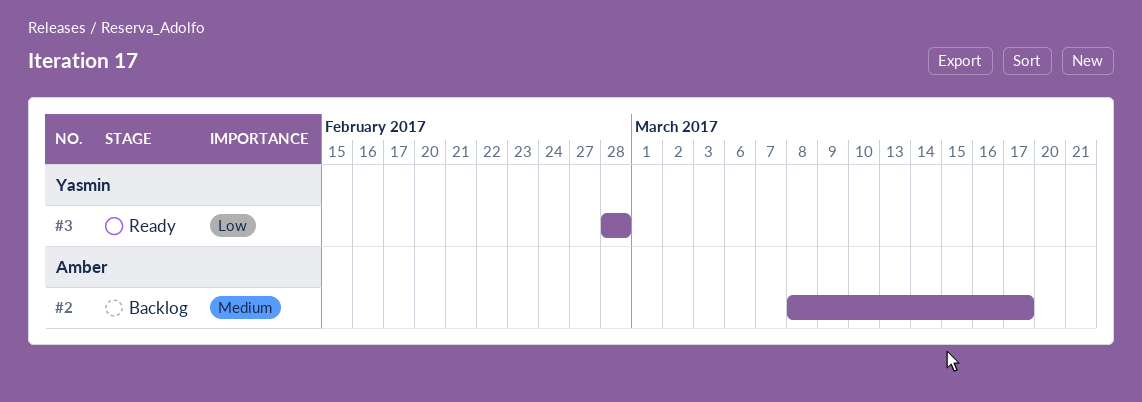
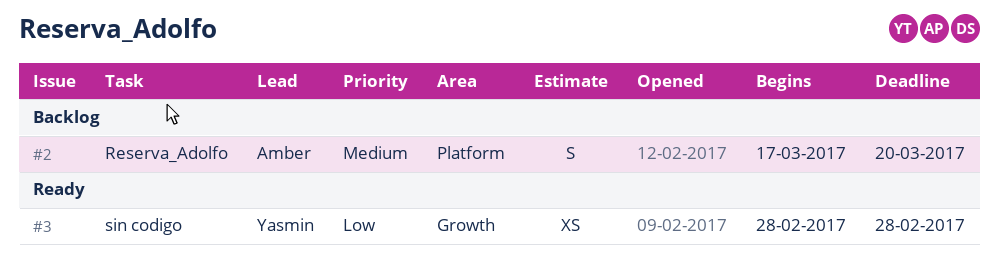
#2, start: Mar 8 -> Mar 17
#2, due: Mar 17 -> Mar 20

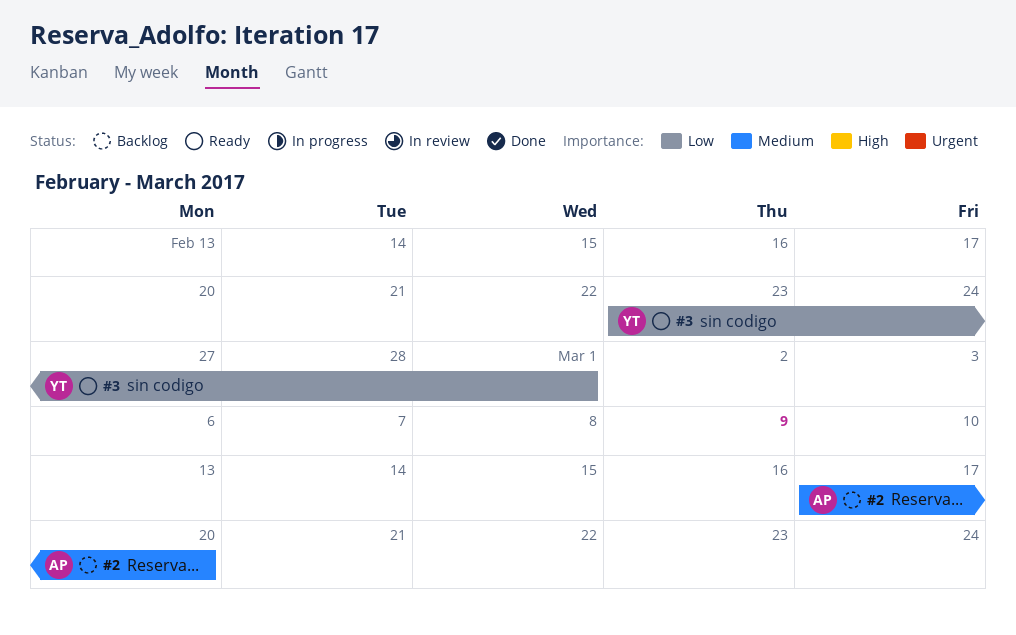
#3, start: Feb 28 -> Feb 23
#3, due: Feb 28 -> Mar 1

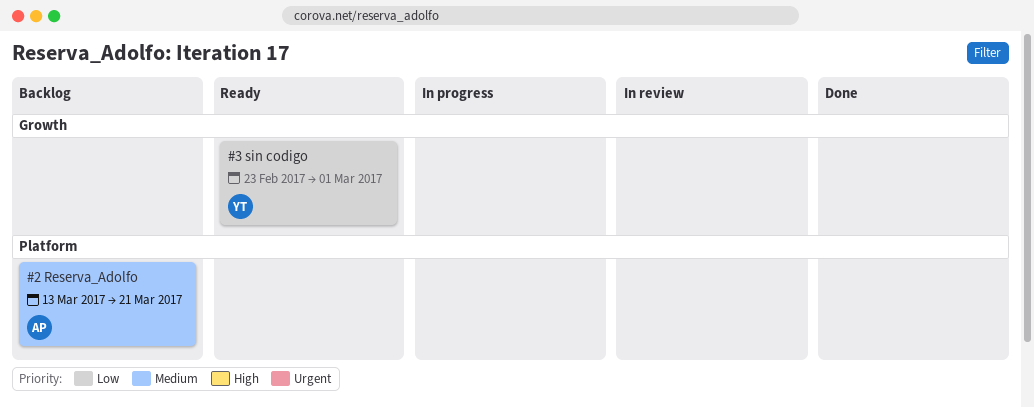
#2, start: Mar 17 -> Mar 13
#2, due: Mar 20 -> Mar 21

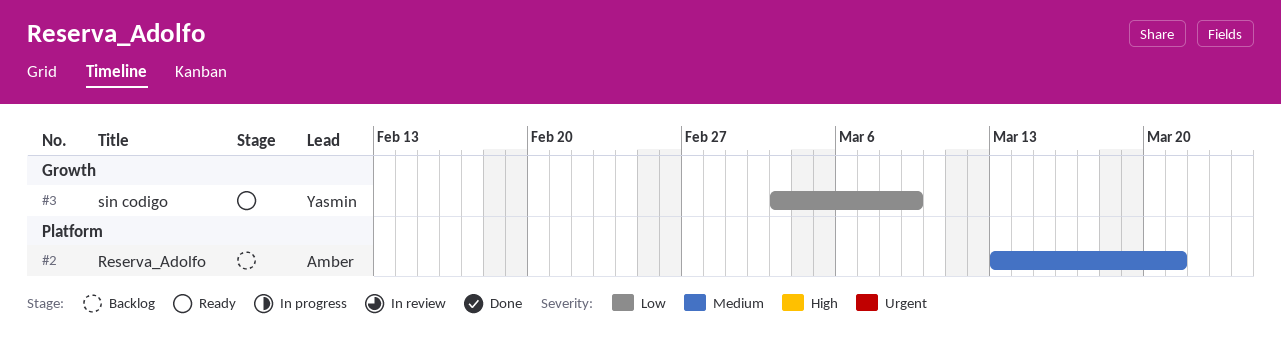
#3, start: Feb 23 -> Mar 3
#3, due: Mar 1 -> Mar 9

